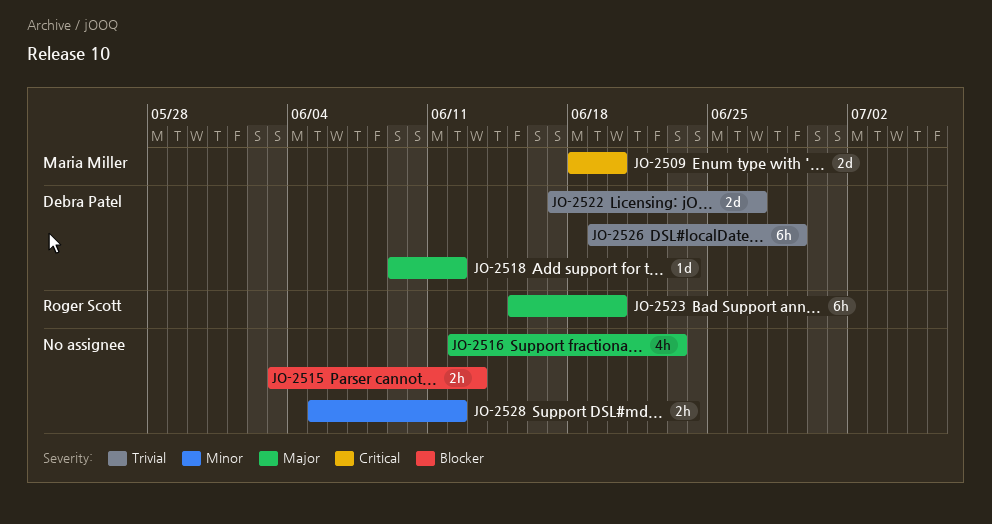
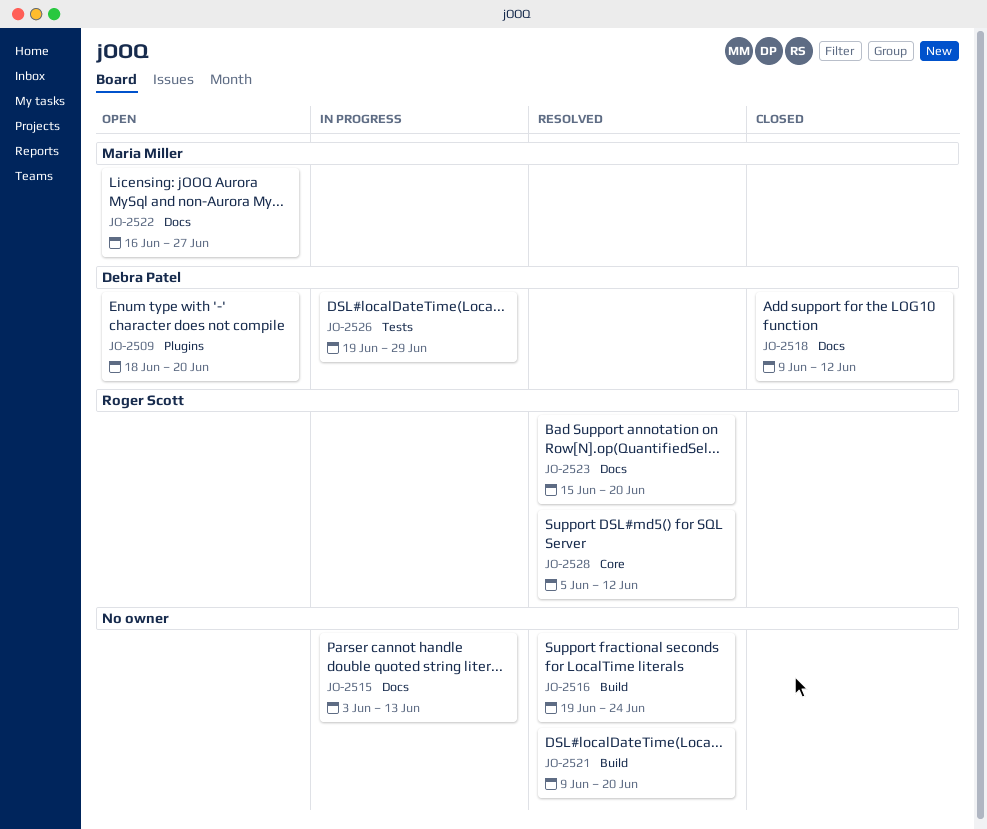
JO-2509, owner: Maria Miller -> Debra Patel
JO-2516, start: Jun 12 -> Jun 19
JO-2516, due: Jun 23 -> Jun 24
JO-2521: none -> present
JO-2522, owner: Debra Patel -> Maria Miller
JO-2522, start: Jun 17 -> Jun 16
JO-2528, owner: none -> Roger Scott

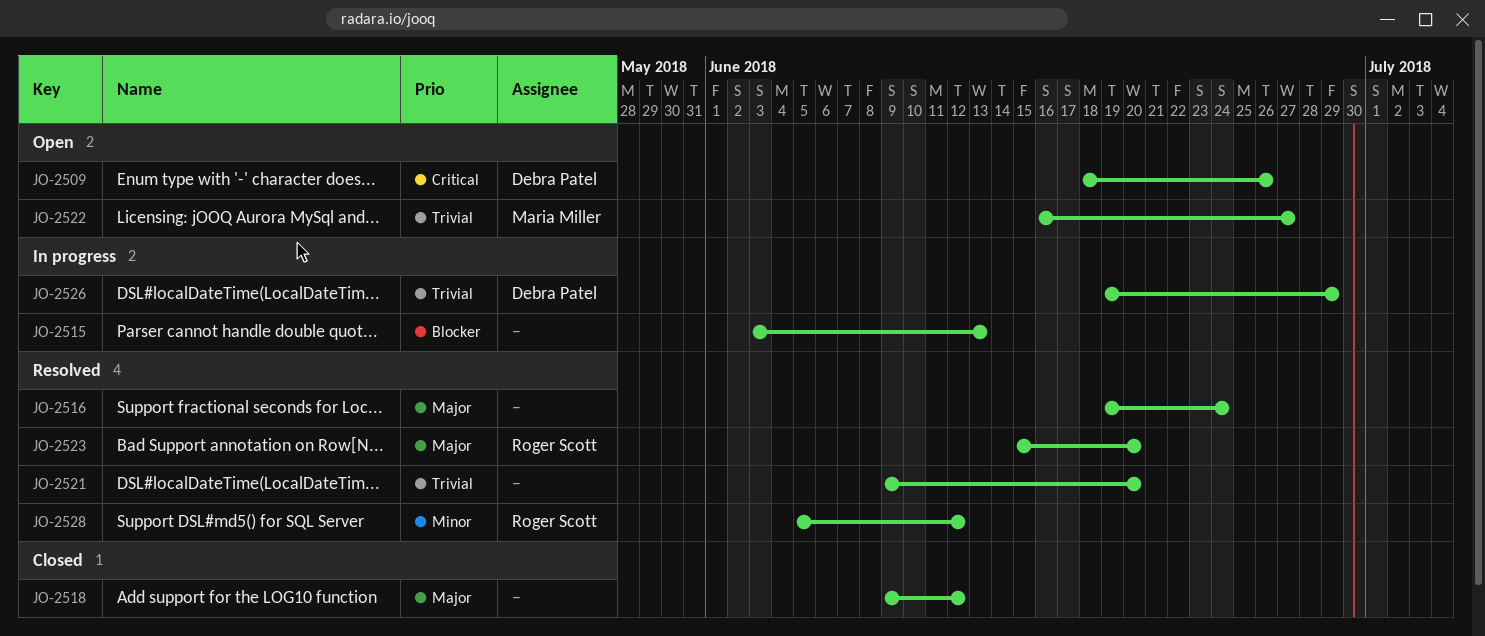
JO-2509, due: Jun 20 -> Jun 26
JO-2518, owner: Debra Patel -> none

